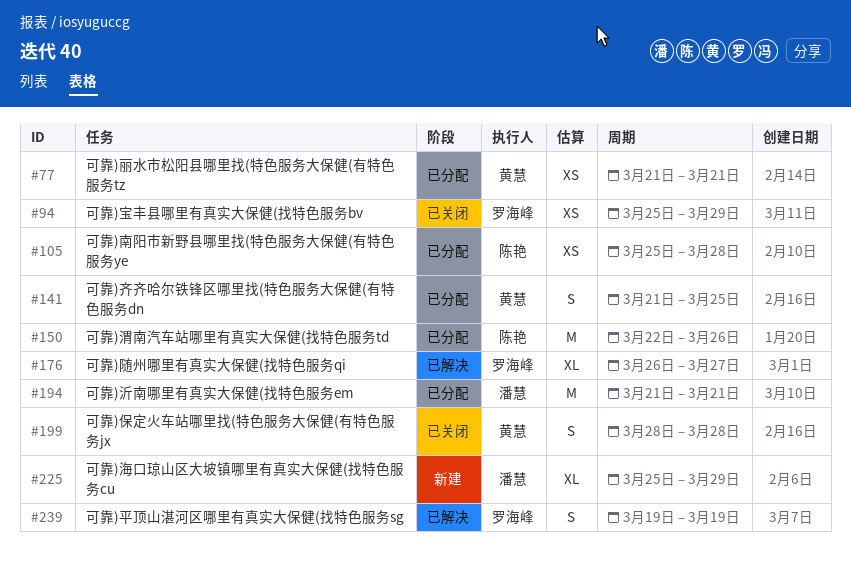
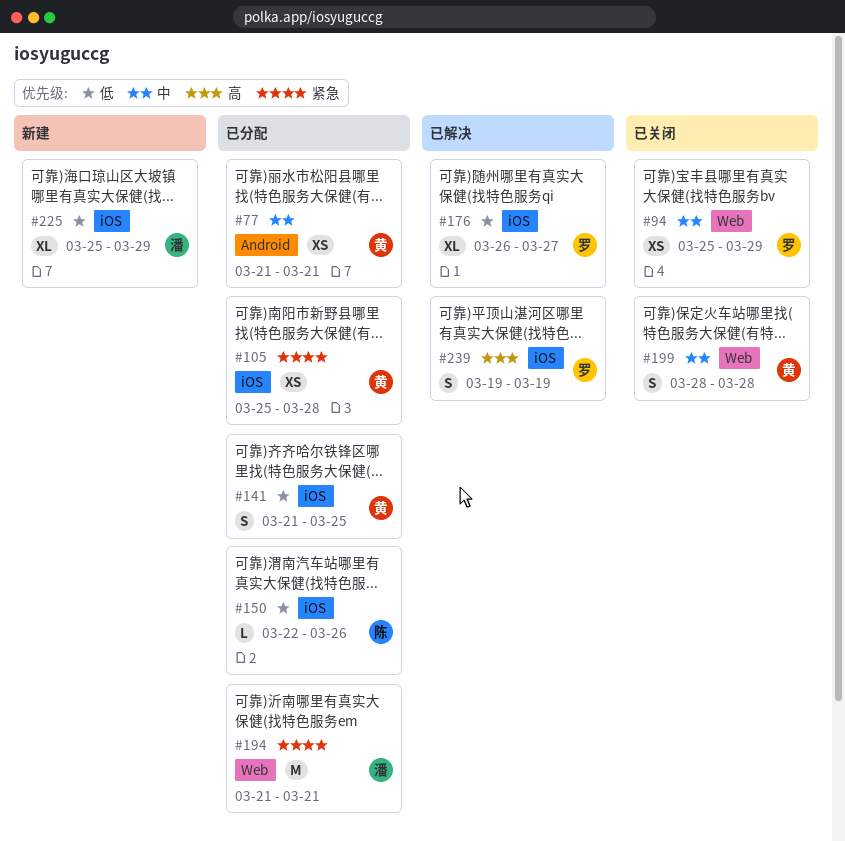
#105, owner: 陈艳 -> 黄慧
#150, estimate: M -> L

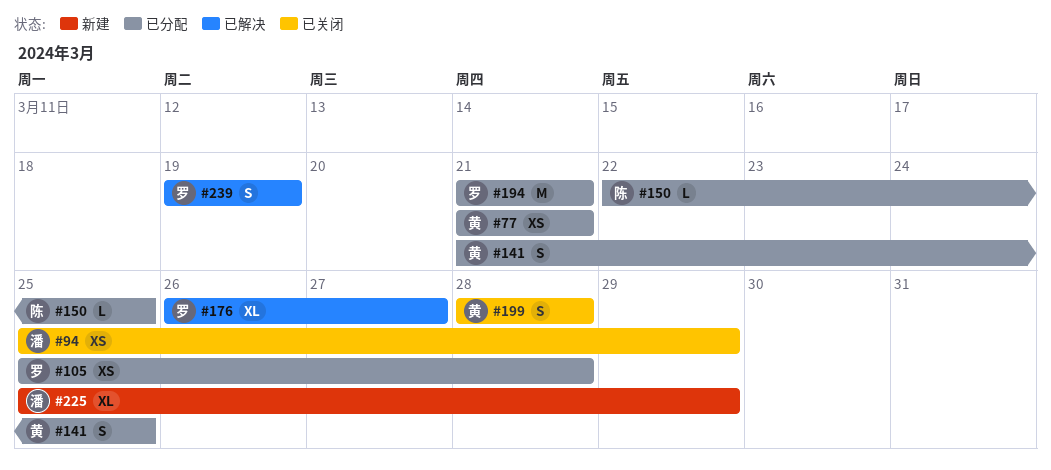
#94, owner: 罗 -> 潘
#105, owner: 黄 -> 罗
#150, due: Mar 26 -> Mar 25
#194, owner: 潘 -> 罗

